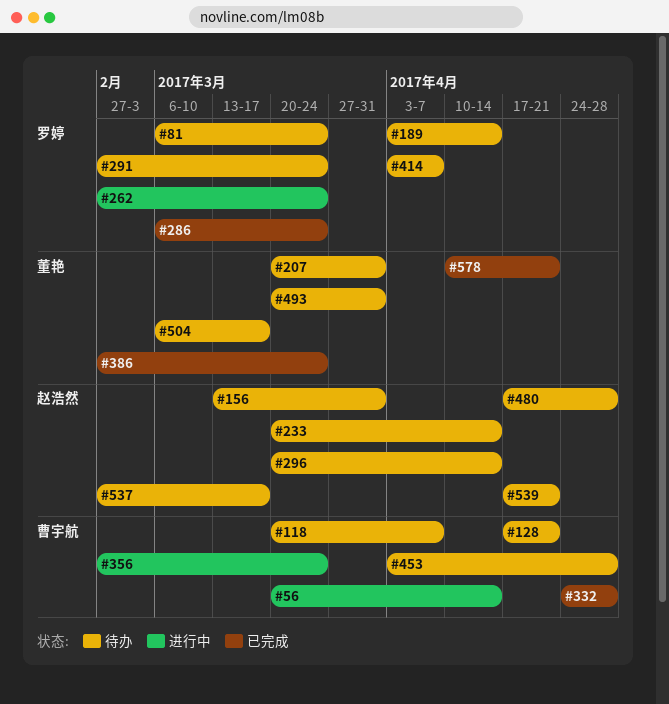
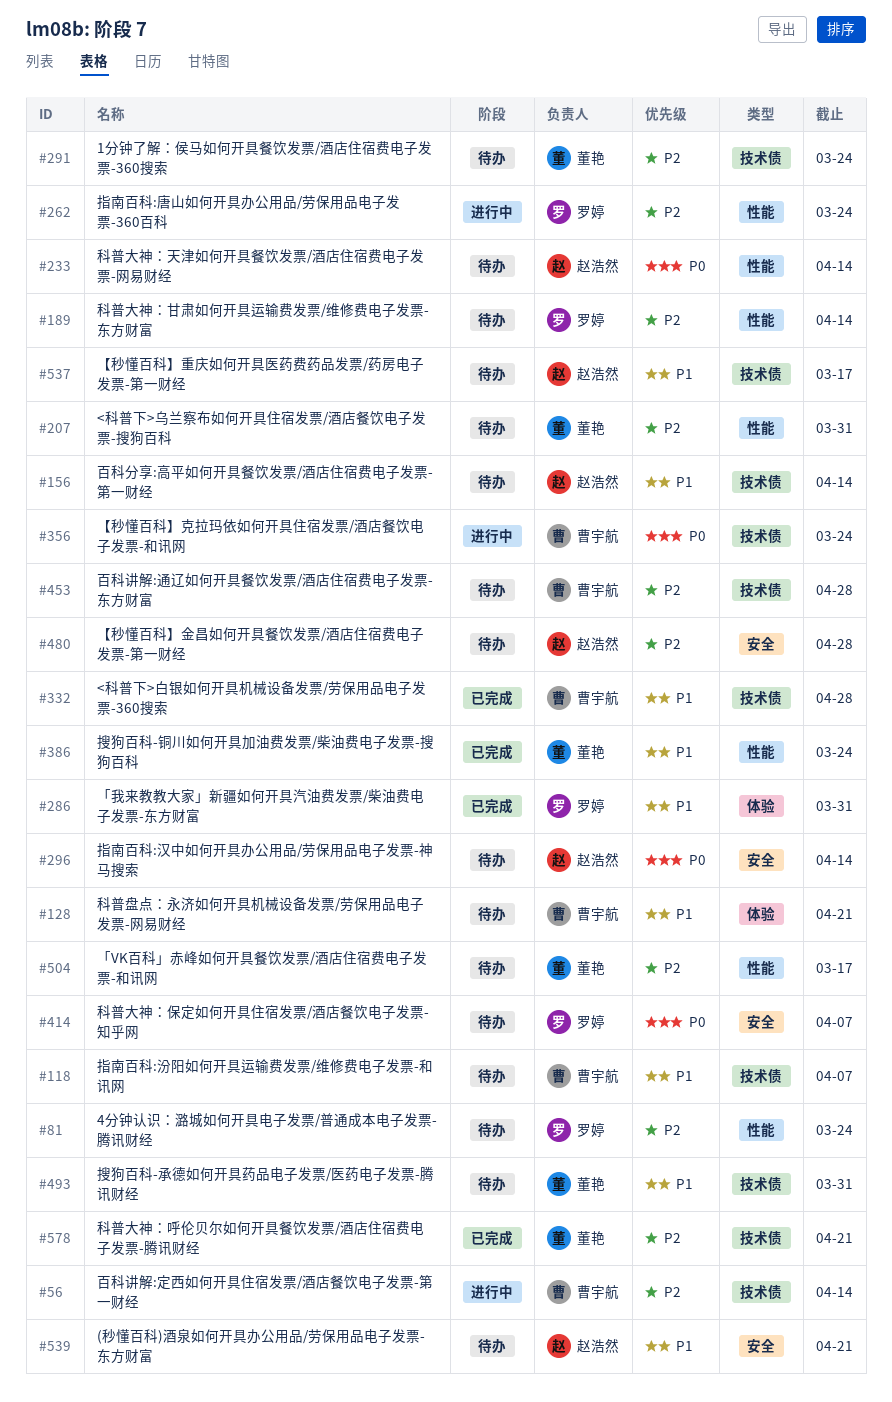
#156, due: Mar 31 -> Apr 14
#286, due: Mar 24 -> Mar 31
#291, owner: 罗婷 -> 董艳

